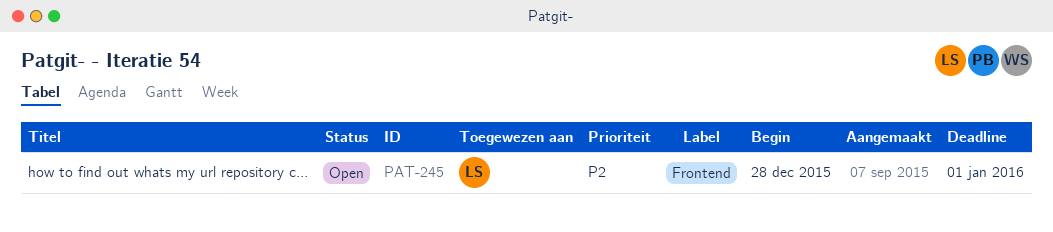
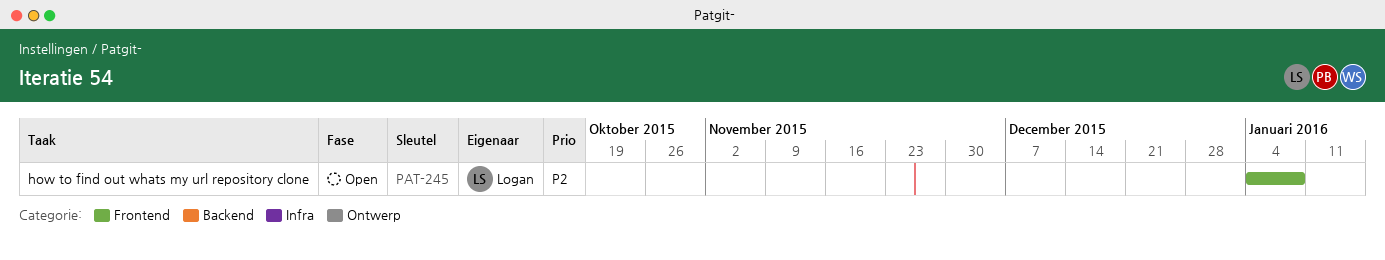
PAT-245, start: Dec 28 -> Jan 4
PAT-245, due: Jan 1 -> Jan 8

